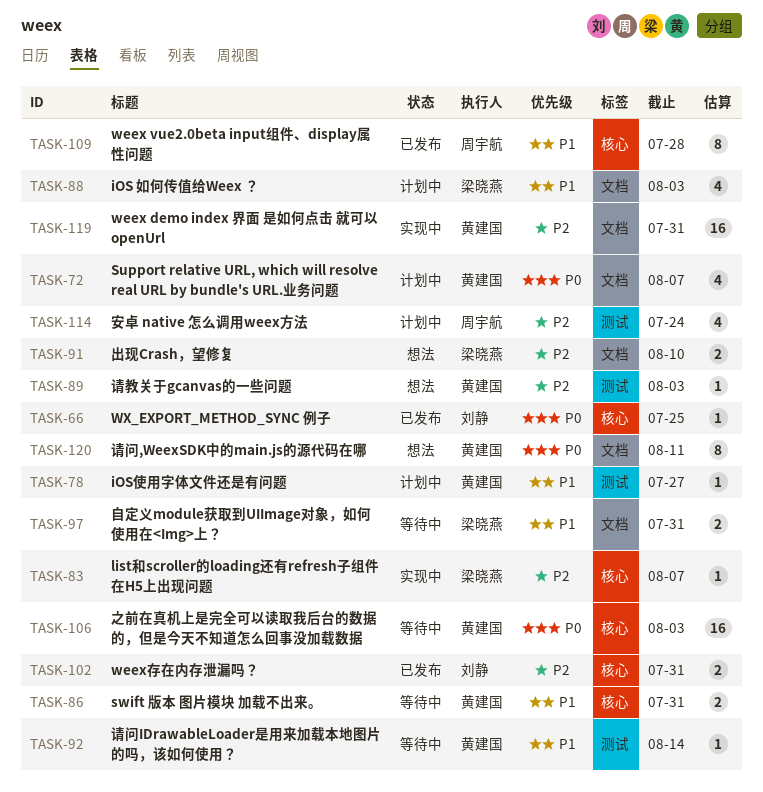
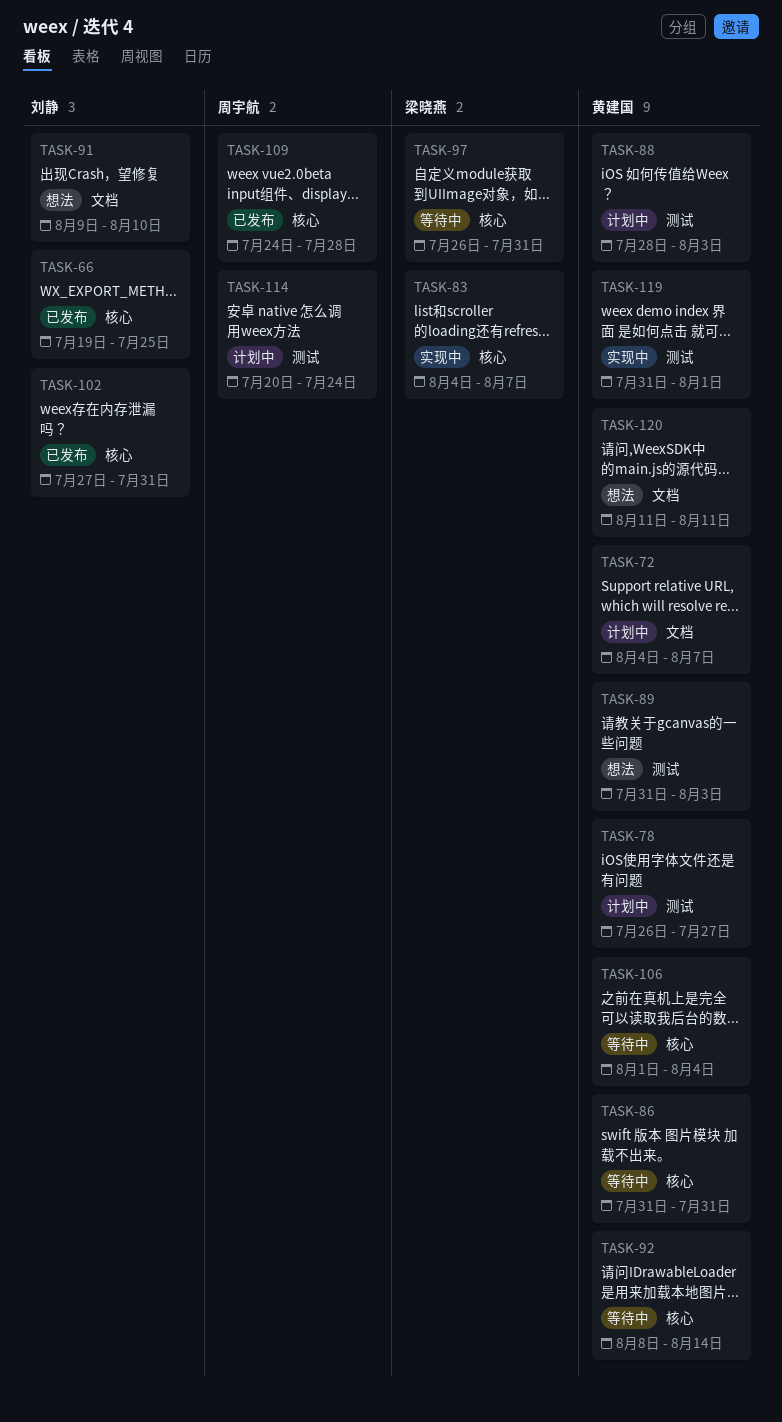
TASK-88, owner: 梁晓燕 -> 黄建国
TASK-88, label: 文档 -> 测试
TASK-91, owner: 梁晓燕 -> 刘静
TASK-92, label: 测试 -> 核心
TASK-97, label: 文档 -> 核心
TASK-106, due: Aug 3 -> Aug 4
TASK-119, label: 文档 -> 测试
TASK-119, due: Jul 31 -> Aug 1

